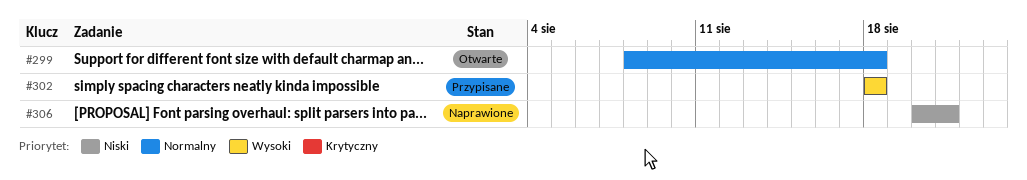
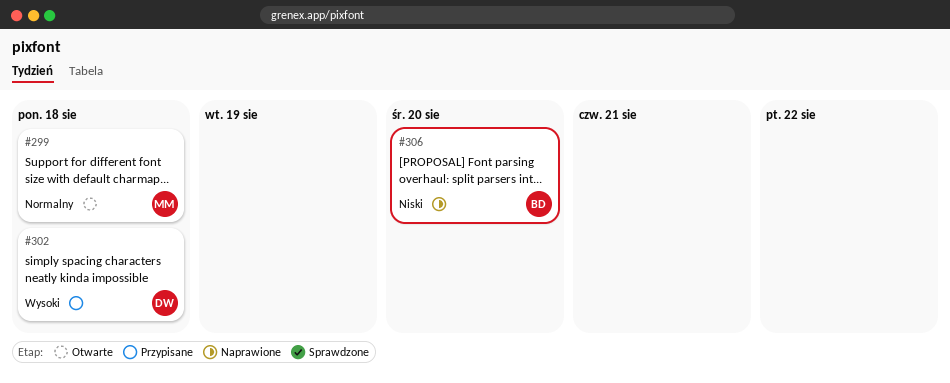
#306, due: Aug 21 -> Aug 20

